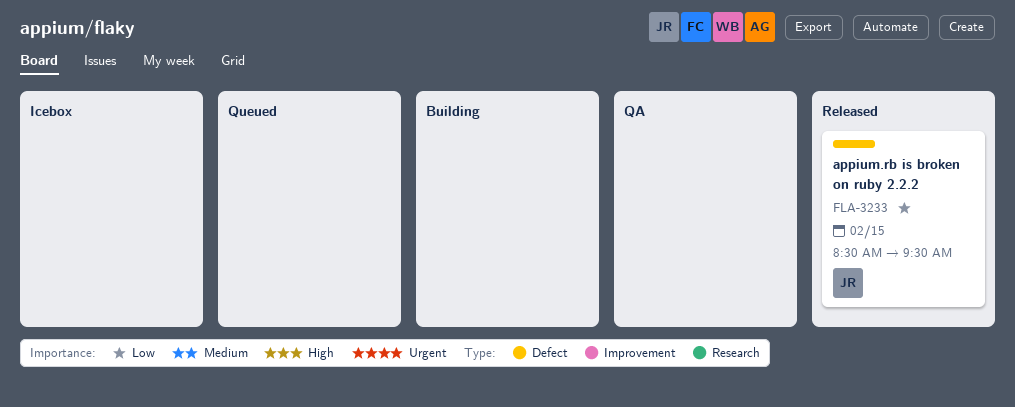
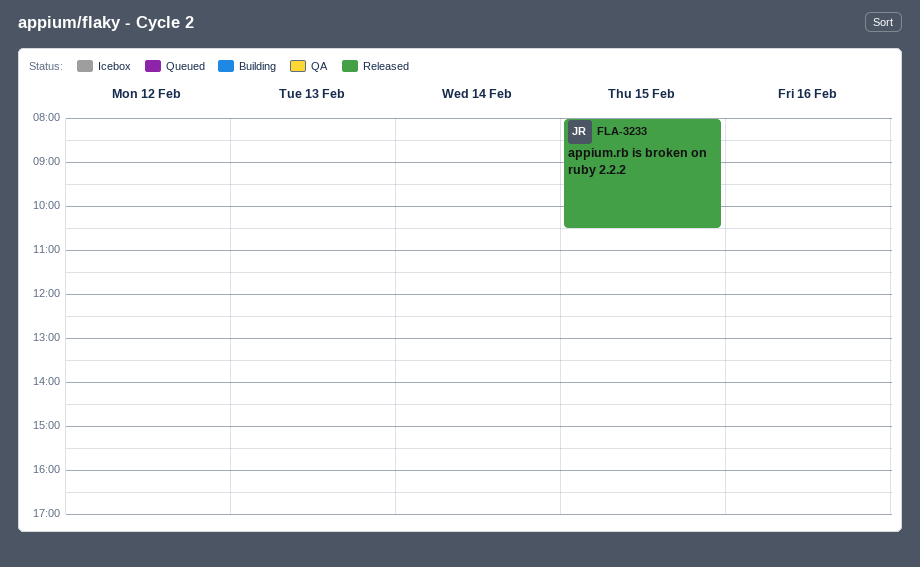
FLA-3233, begins: 08:30 -> 08:00
FLA-3233, ends: 09:30 -> 10:30

